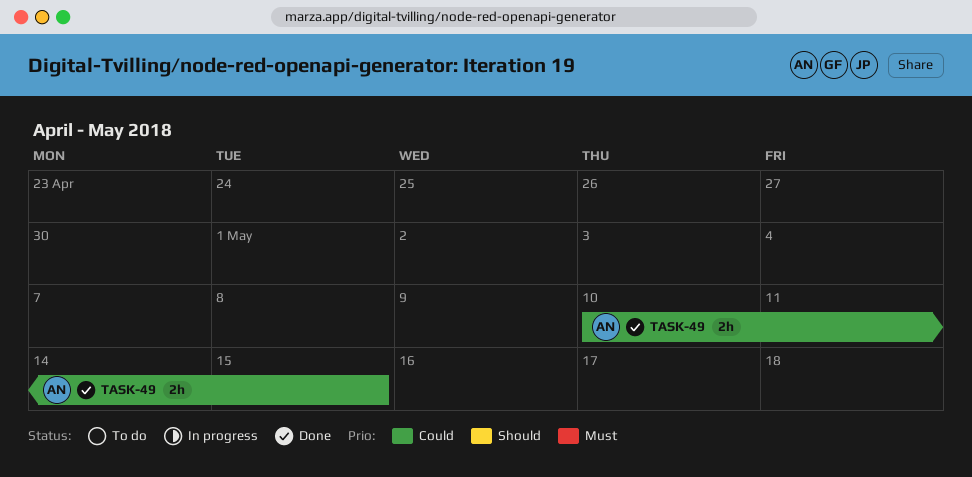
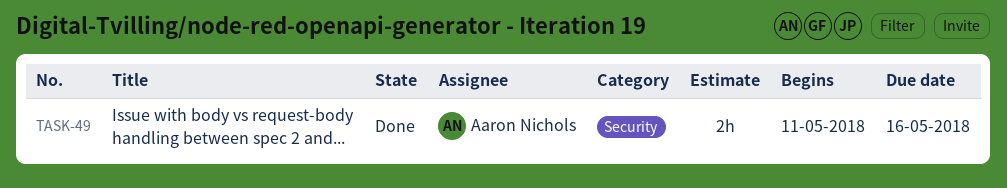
TASK-49, start: May 10 -> May 11
TASK-49, due: May 15 -> May 16

